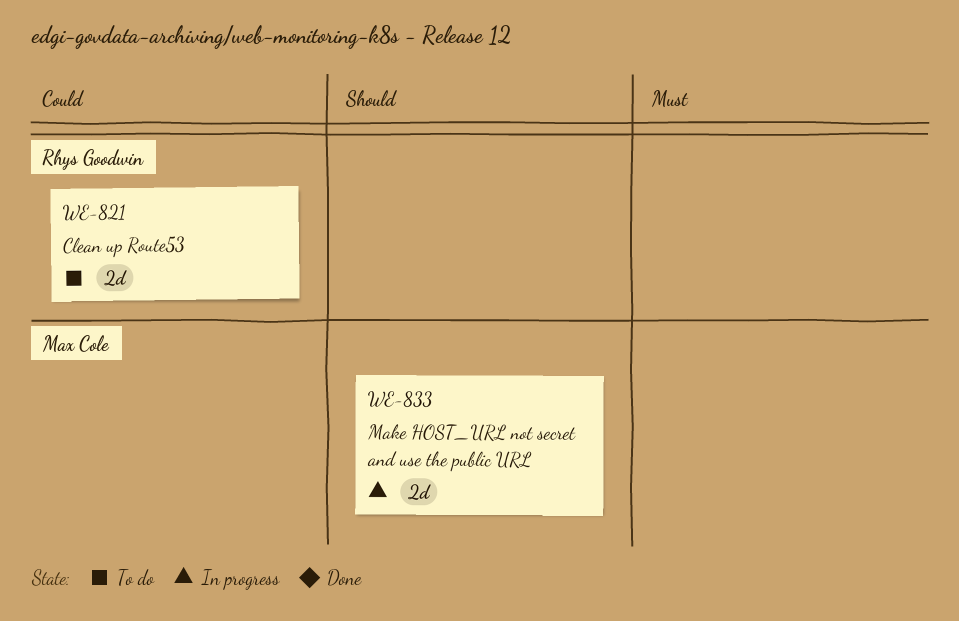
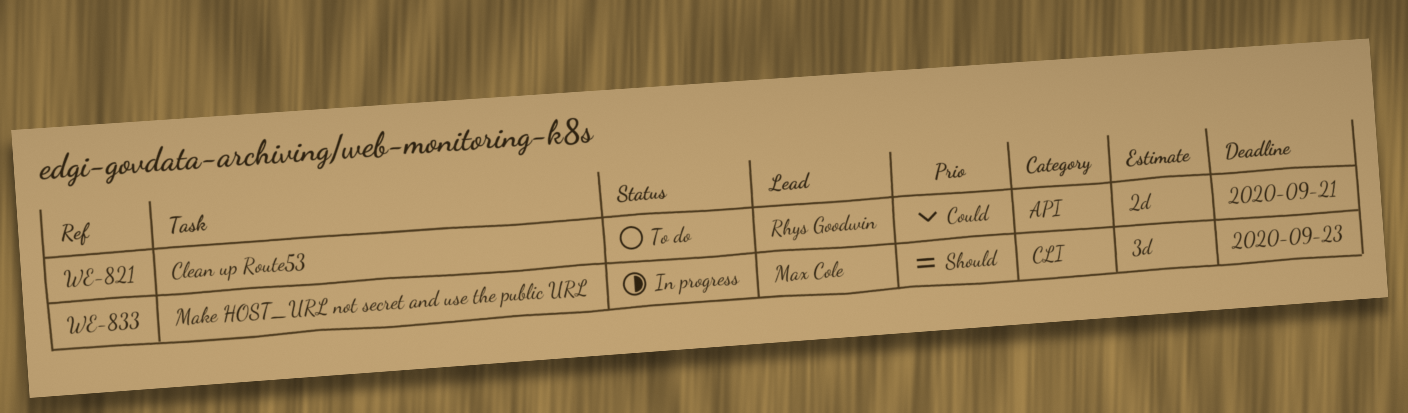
WE-833, estimate: 2d -> 3d

